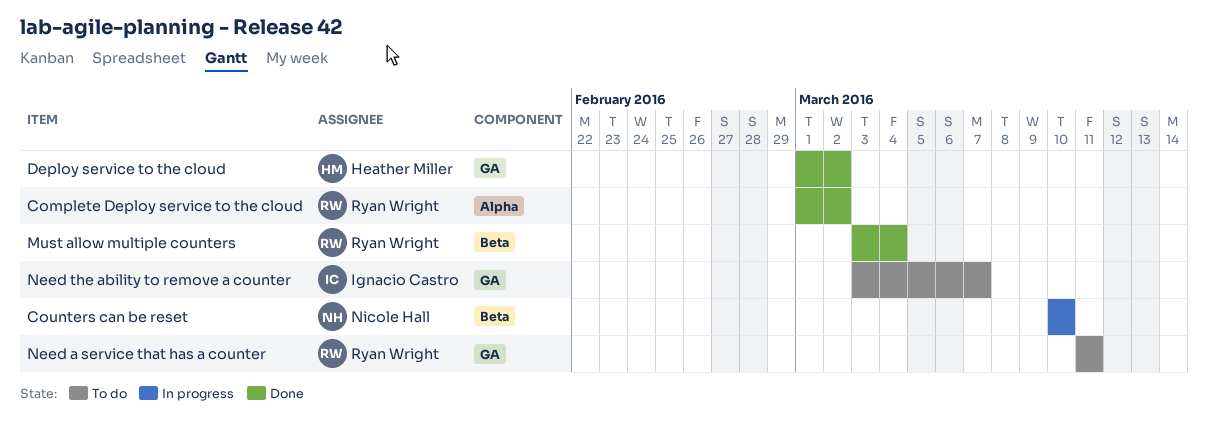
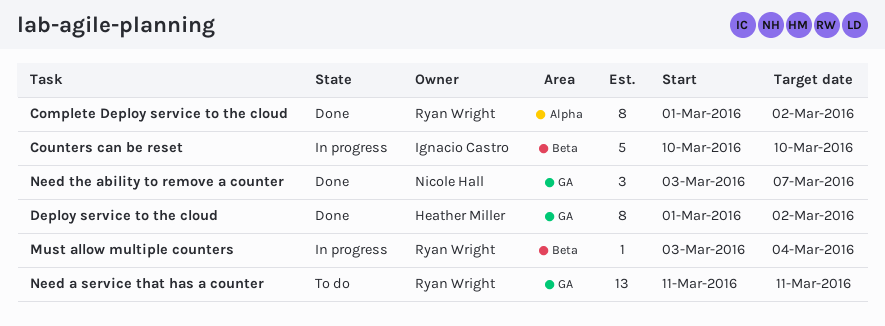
Counters can be reset, owner: Nicole Hall -> Ignacio Castro
Must allow multiple counters, status: Done -> In progress
Need the ability to remove a counter, status: To do -> Done
Need the ability to remove a counter, owner: Ignacio Castro -> Nicole Hall

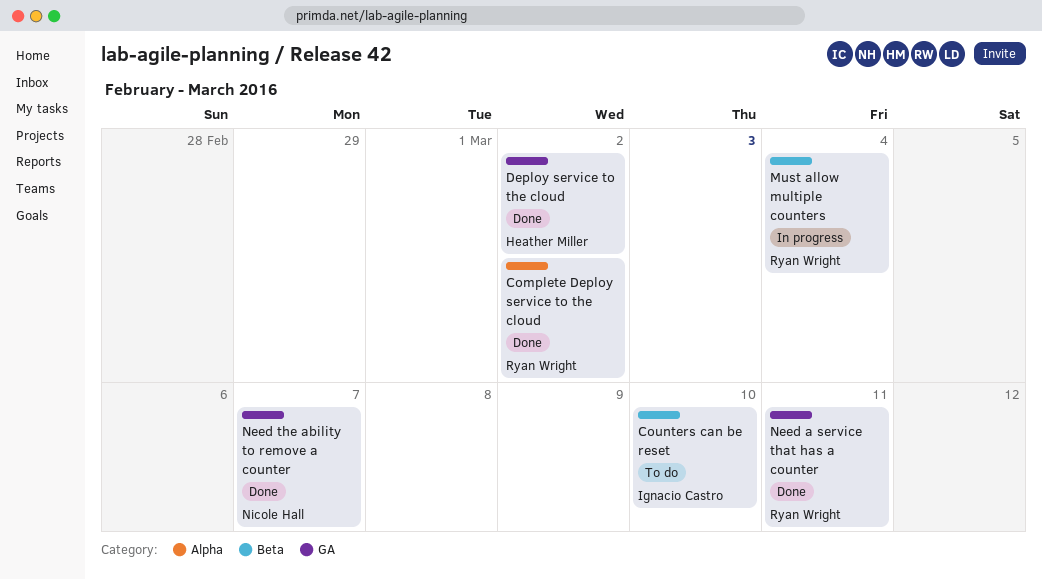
Counters can be reset, status: In progress -> To do
Need a service that has a counter, status: To do -> Done

